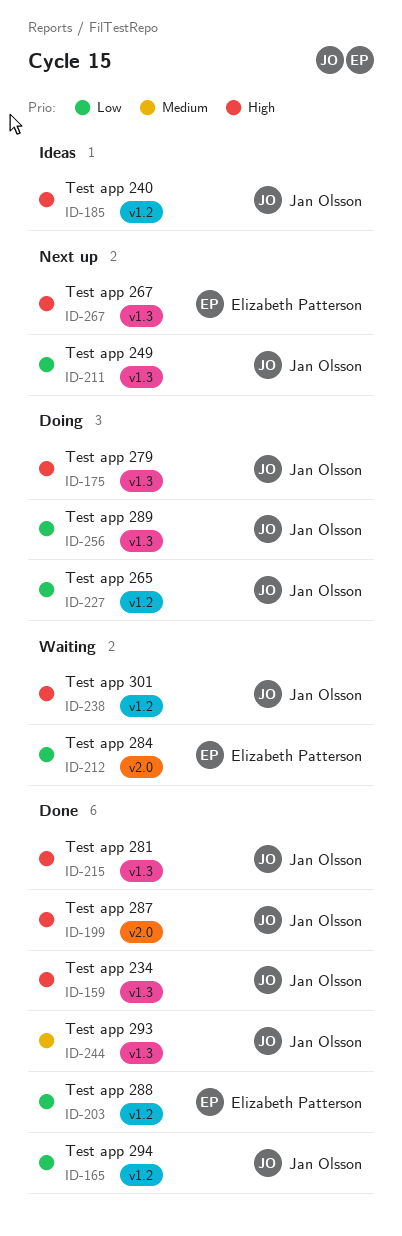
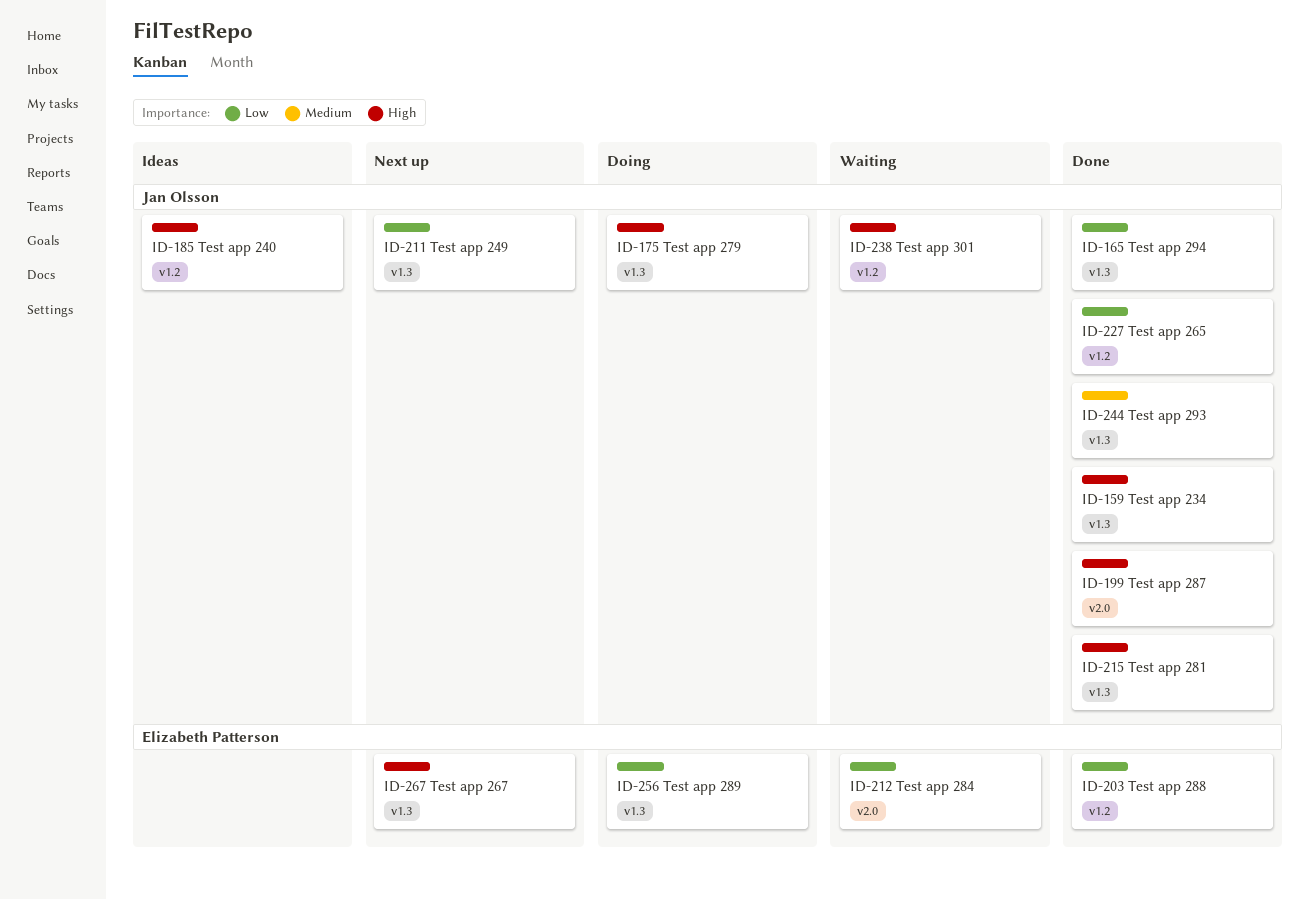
ID-165, label: v1.2 -> v1.3
ID-227, status: Doing -> Done
ID-256, owner: Jan Olsson -> Elizabeth Patterson

